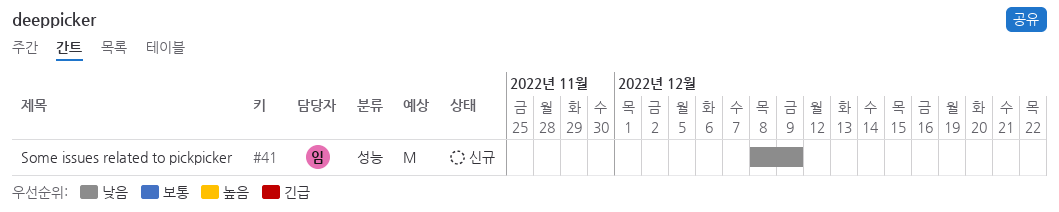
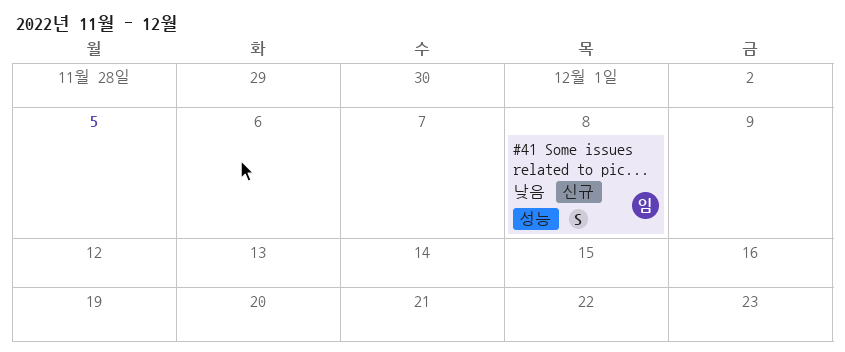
#41, estimate: M -> S
#41, due: Dec 9 -> Dec 8

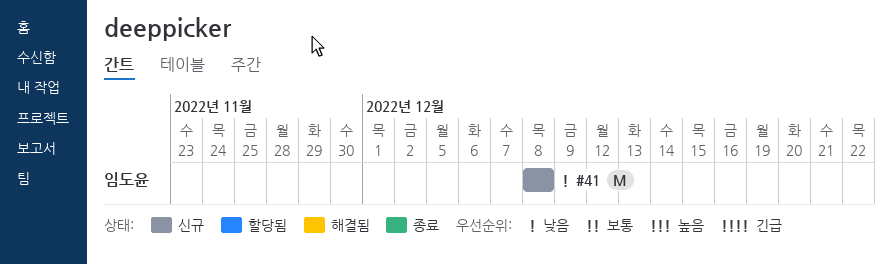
#41, estimate: S -> M

